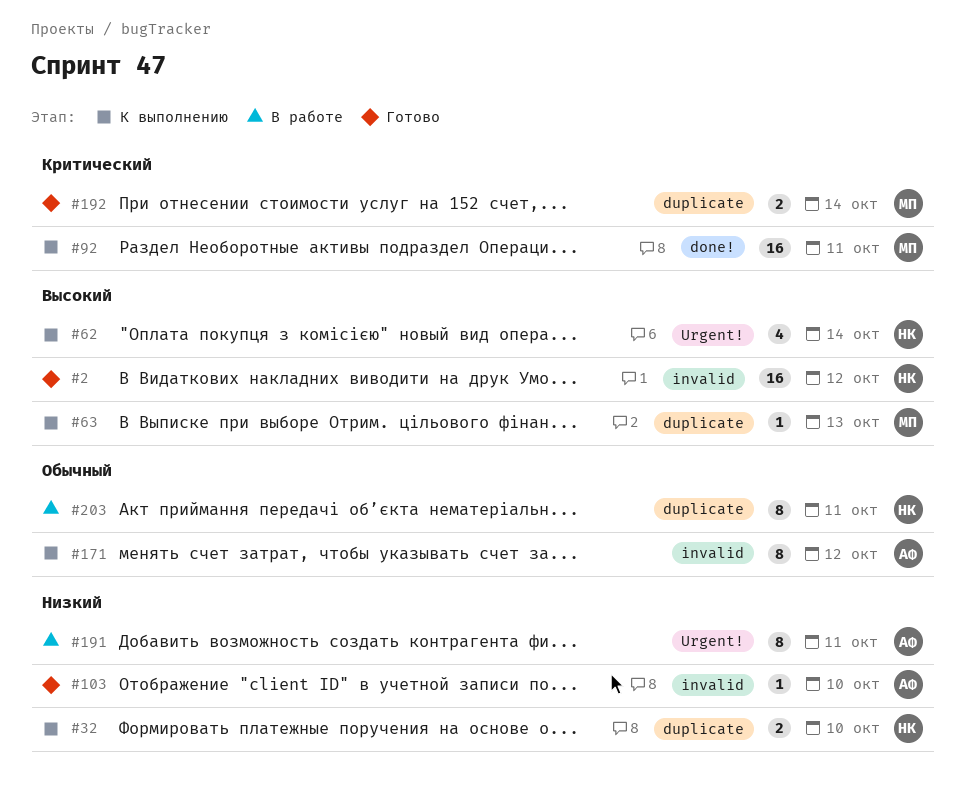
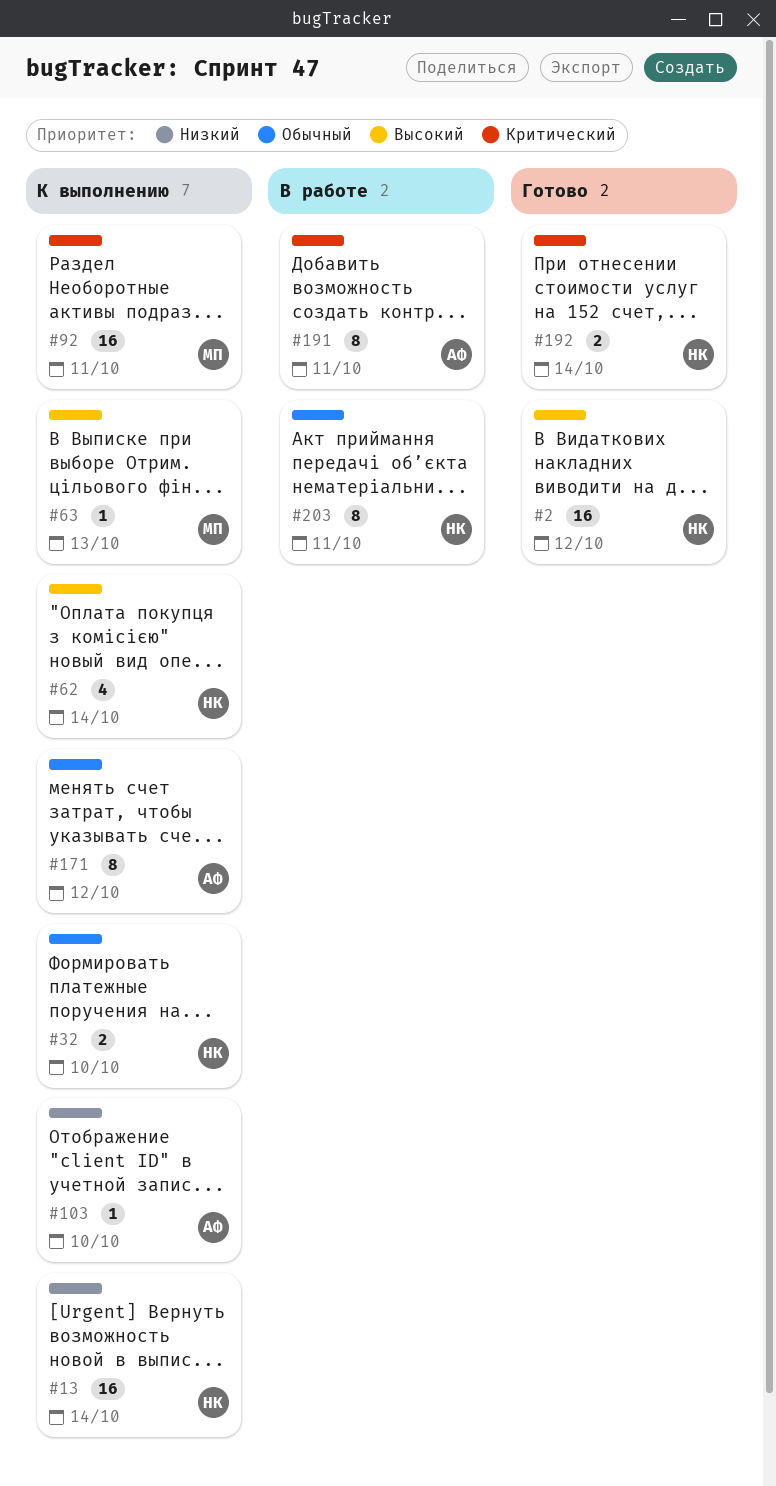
#13: none -> present
#32, priority: Низкий -> Обычный
#103, status: Готово -> К выполнению
#191, priority: Низкий -> Критический
#192, owner: МП -> НК

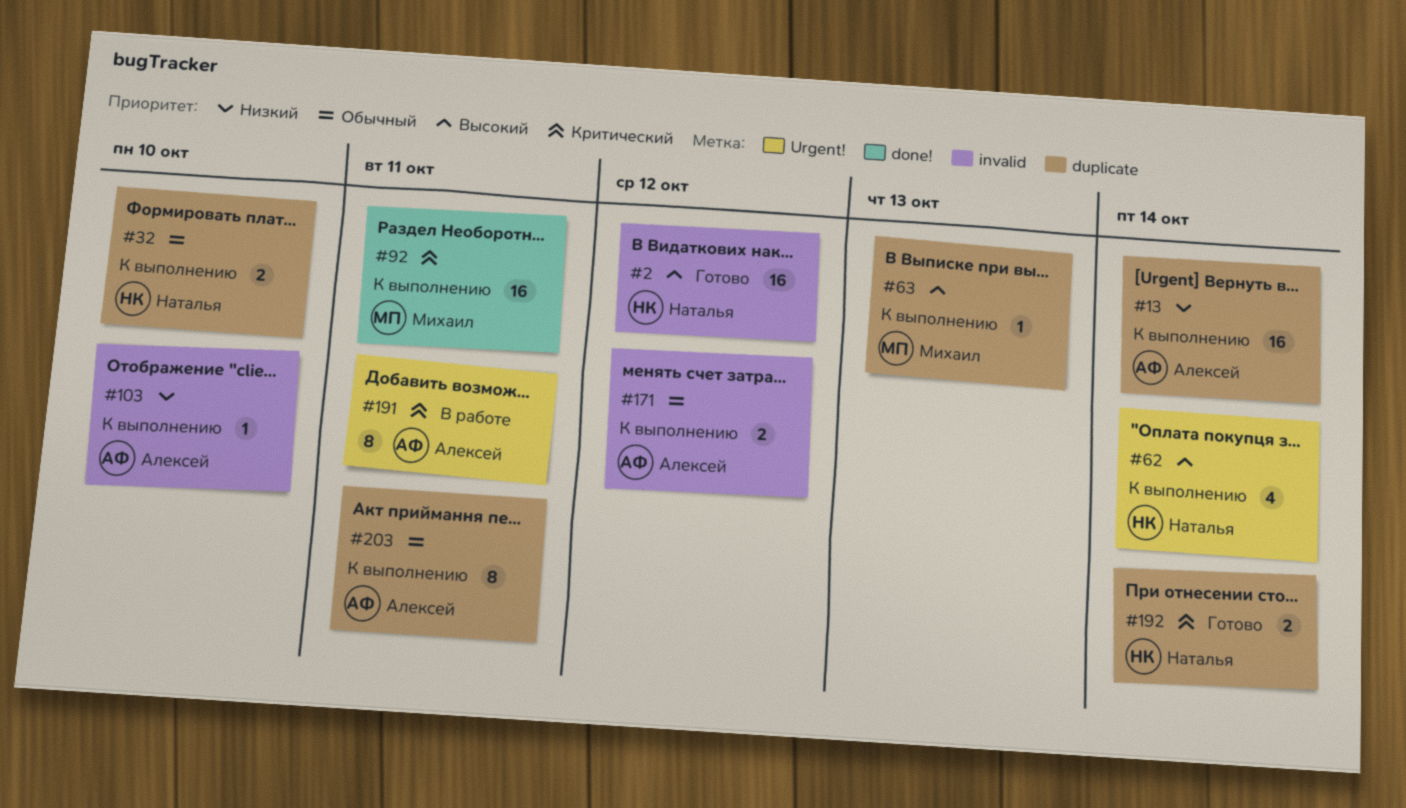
#13, owner: Наталья -> Алексей
#171, estimate: 8 -> 2
#203, status: В работе -> К выполнению
#203, owner: Наталья -> Алексей

